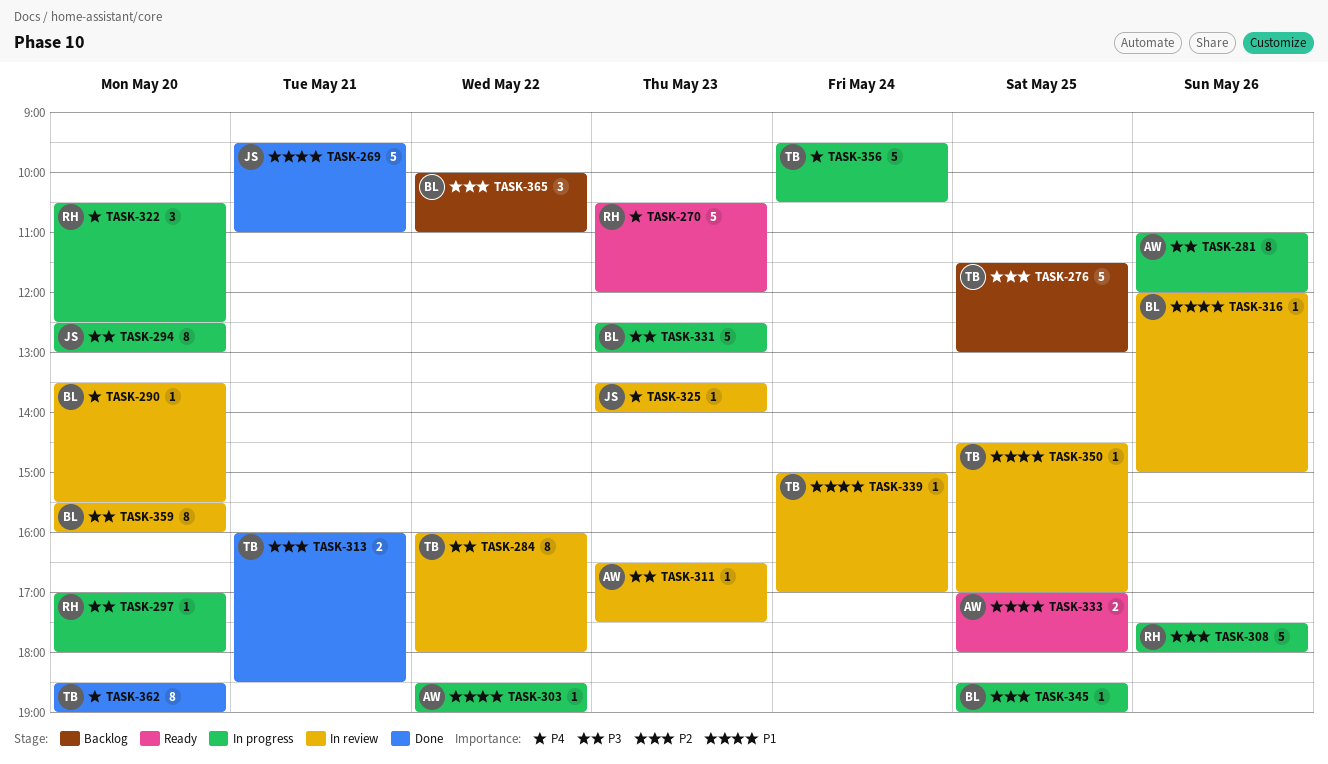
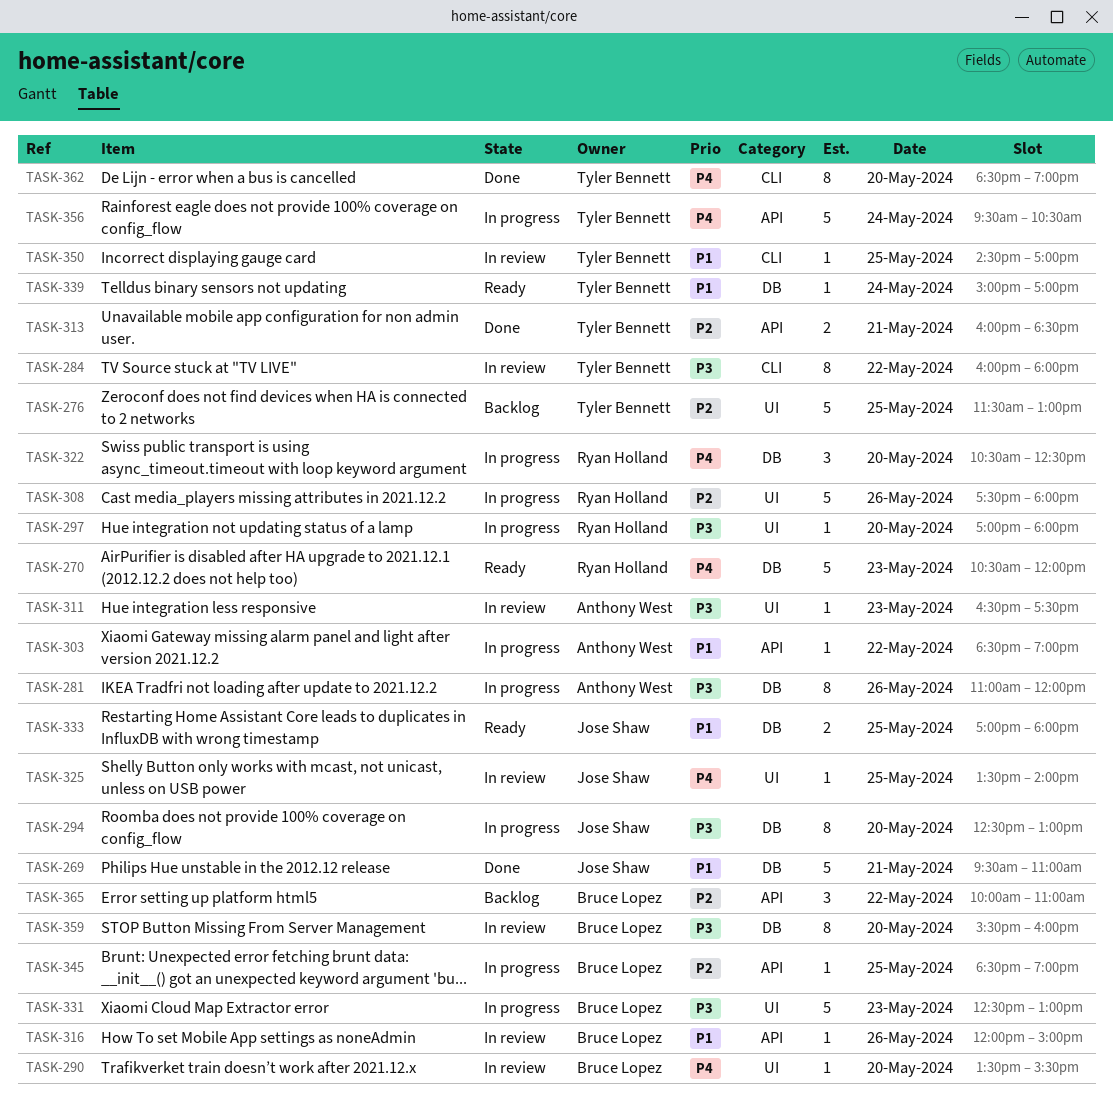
TASK-325, day: May 23 -> May 25
TASK-333, owner: Anthony West -> Jose Shaw
TASK-339, status: In review -> Ready

